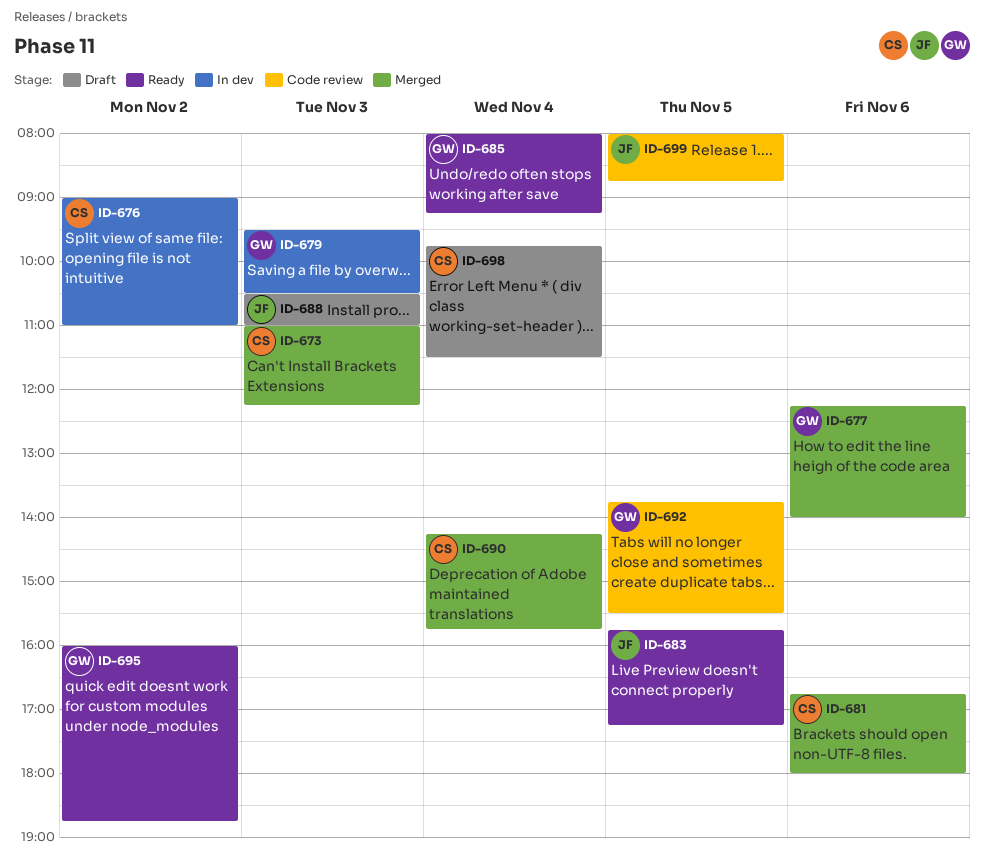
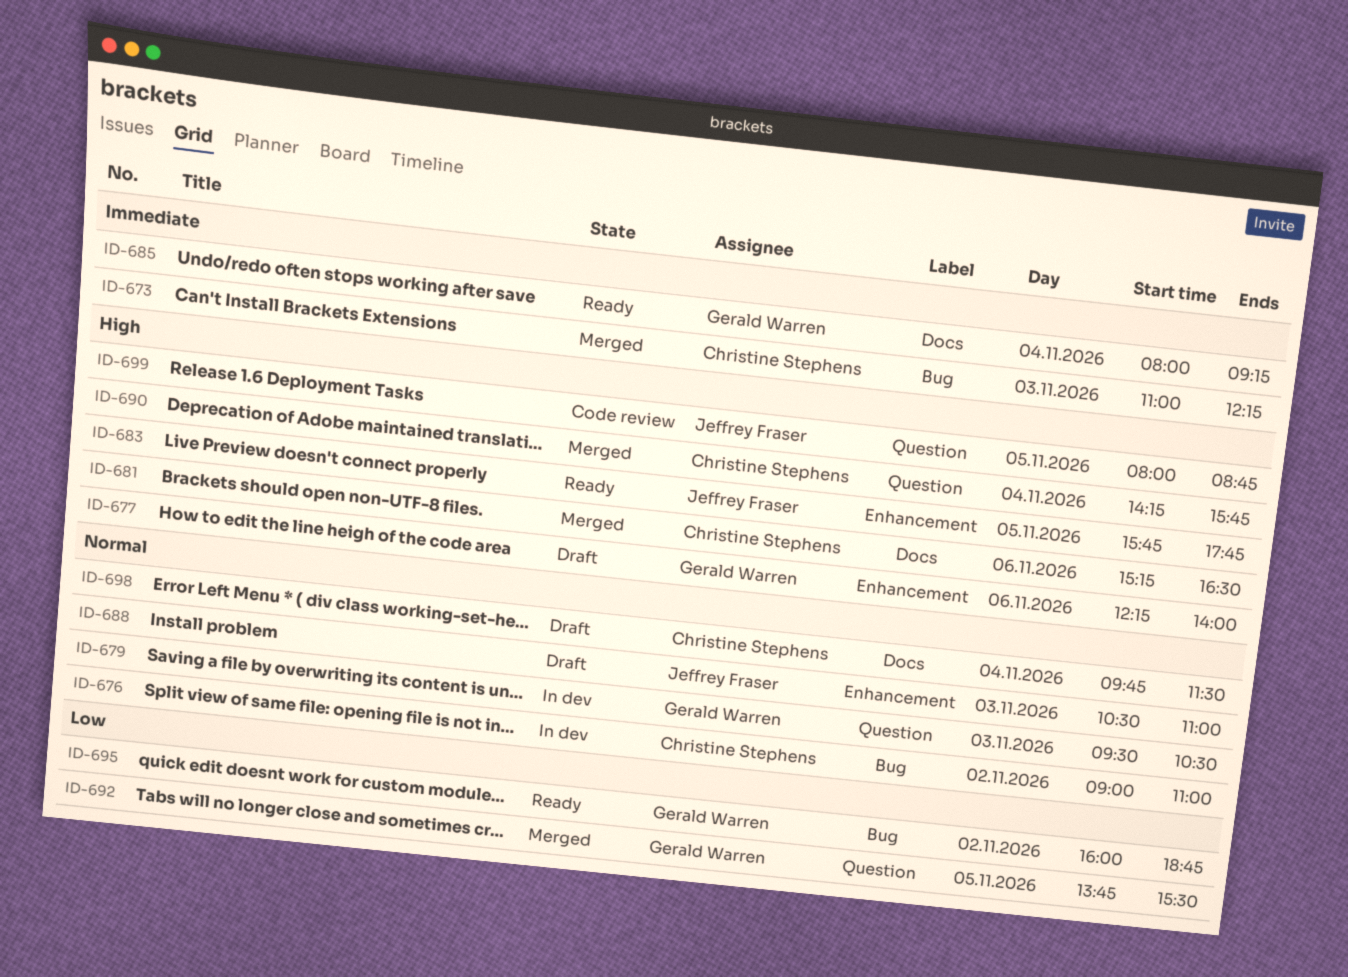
ID-677, status: Merged -> Draft
ID-681, begins: 16:45 -> 15:15
ID-681, ends: 18:00 -> 16:30
ID-683, ends: 17:15 -> 17:45
ID-692, status: Code review -> Merged

